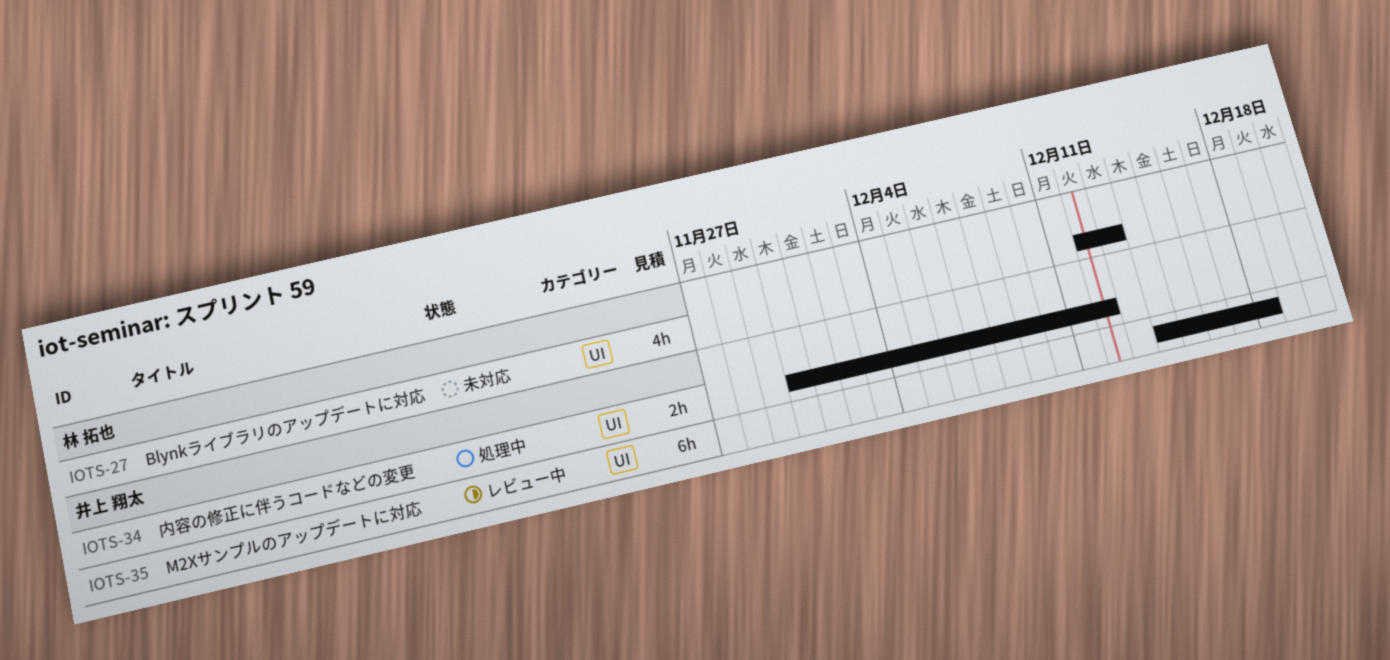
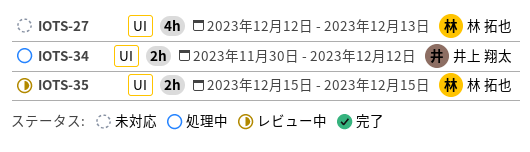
IOTS-35, owner: 井上 翔太 -> 林 拓也
IOTS-35, estimate: 6h -> 2h
IOTS-35, start: Dec 14 -> Dec 15
IOTS-35, due: Dec 18 -> Dec 15

